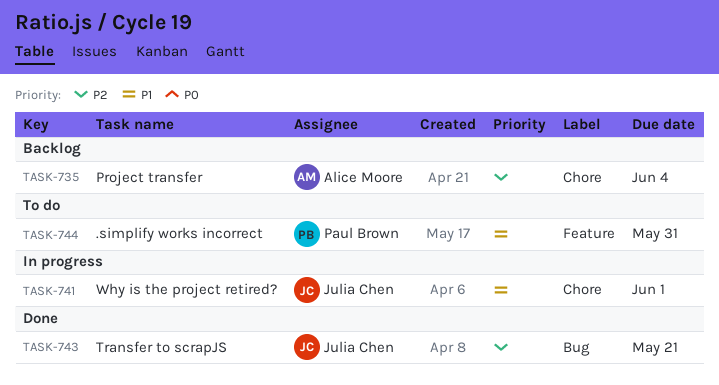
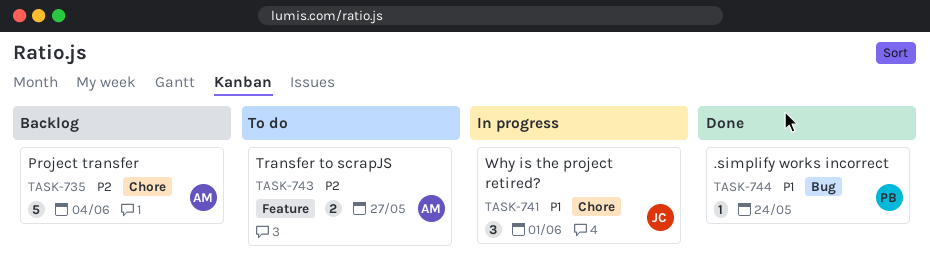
TASK-743, status: Done -> To do
TASK-743, owner: Julia Chen -> Alice Moore
TASK-743, label: Bug -> Feature
TASK-743, due: May 21 -> May 27
TASK-744, status: To do -> Done
TASK-744, label: Feature -> Bug
TASK-744, due: May 31 -> May 24

